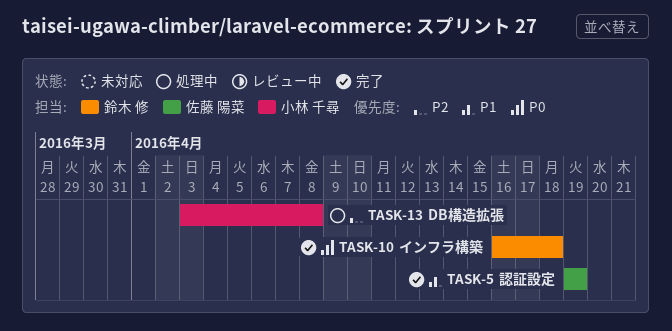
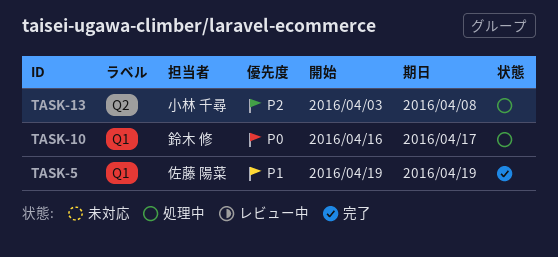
TASK-10, status: 完了 -> 処理中
TASK-10, due: Apr 18 -> Apr 17

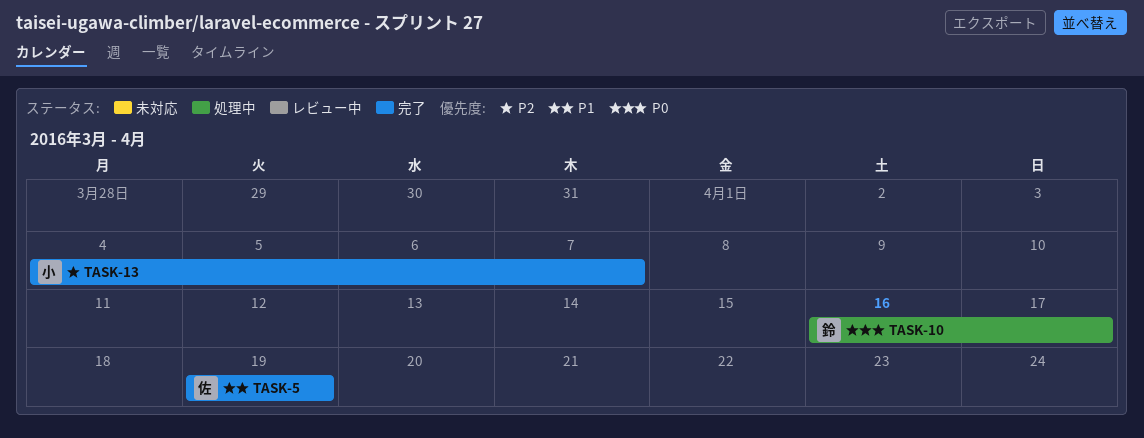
TASK-13, status: 処理中 -> 完了
TASK-13, start: Apr 3 -> Apr 4
TASK-13, due: Apr 8 -> Apr 7

